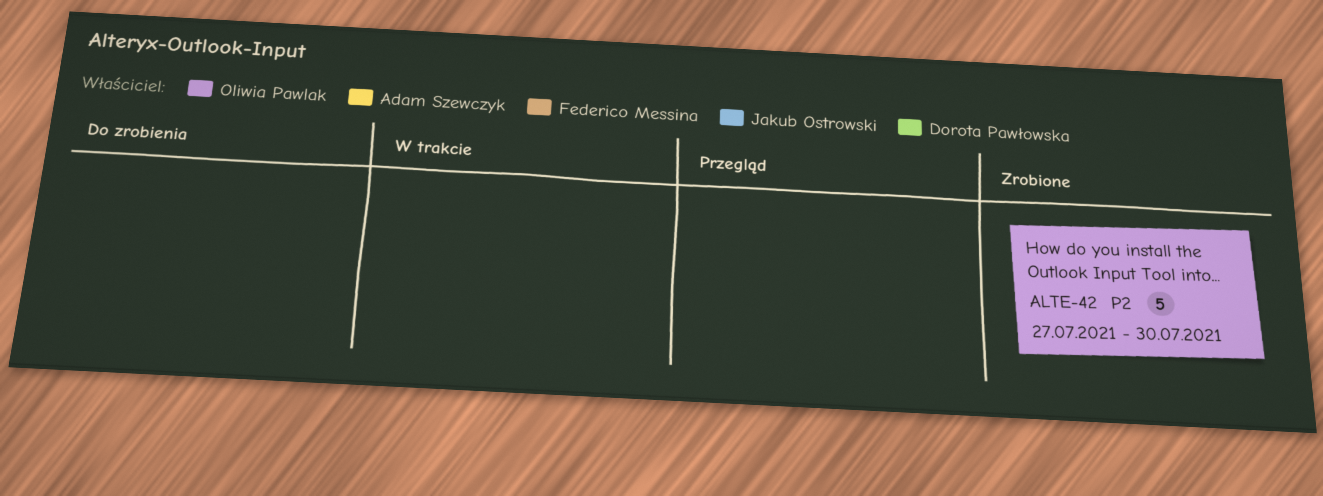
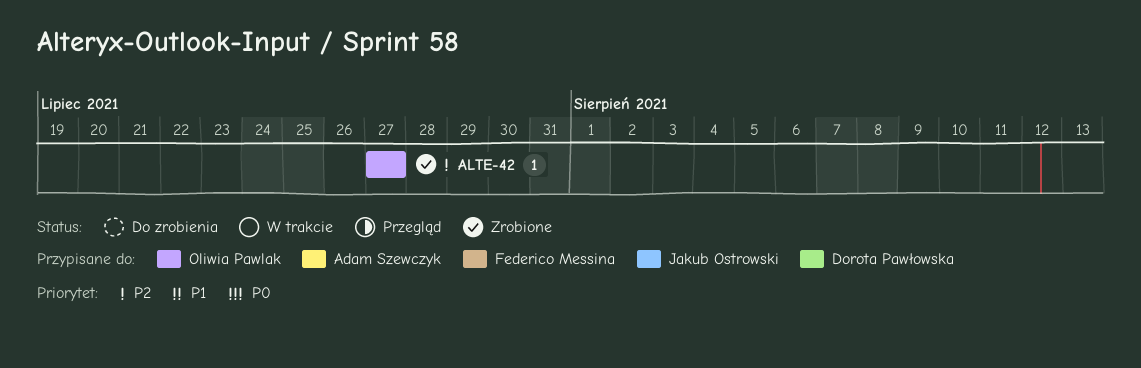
ALTE-42, estimate: 5 -> 1
ALTE-42, due: Jul 30 -> Jul 27

